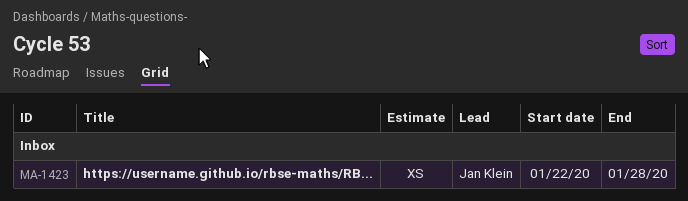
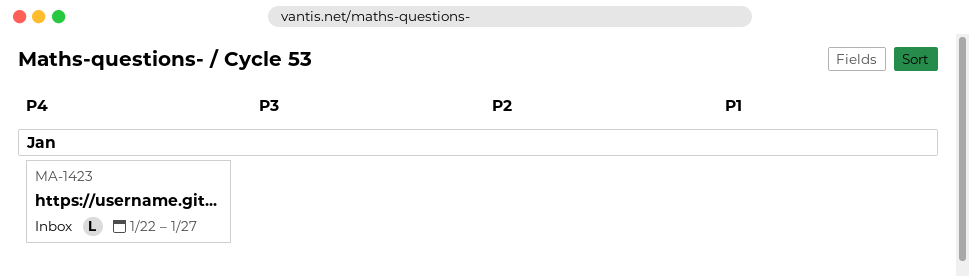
MA-1423, estimate: XS -> L
MA-1423, due: Jan 28 -> Jan 27

